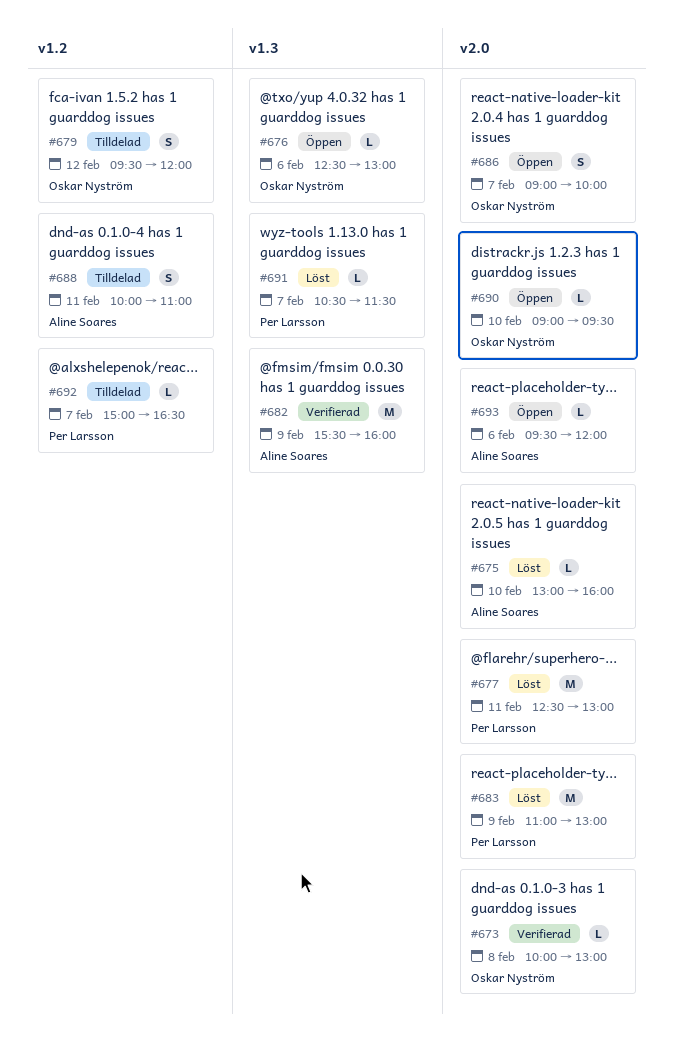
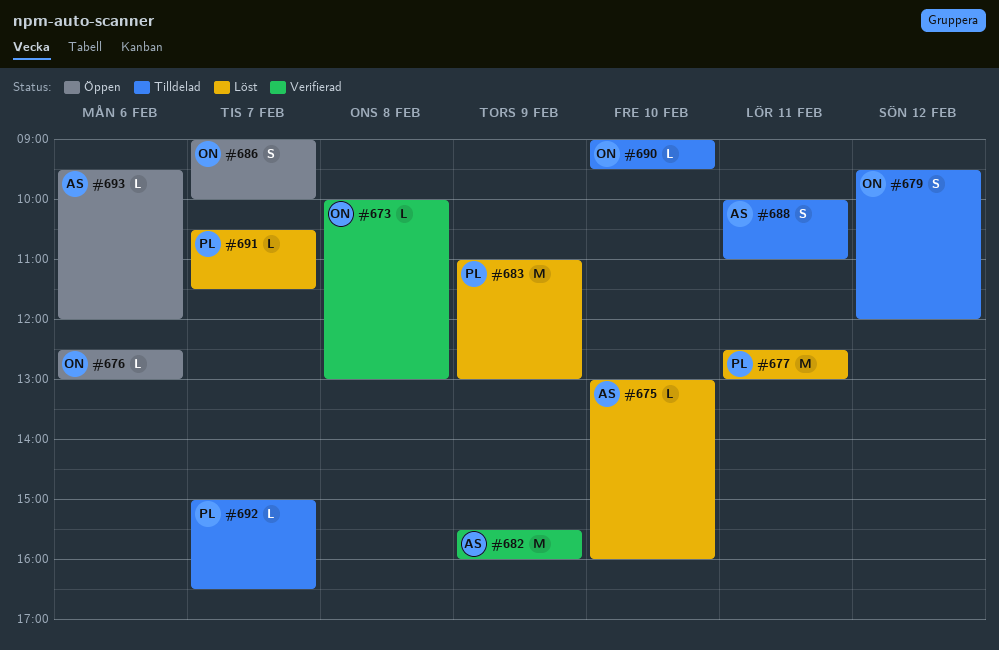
#690, status: Öppen -> Tilldelad

